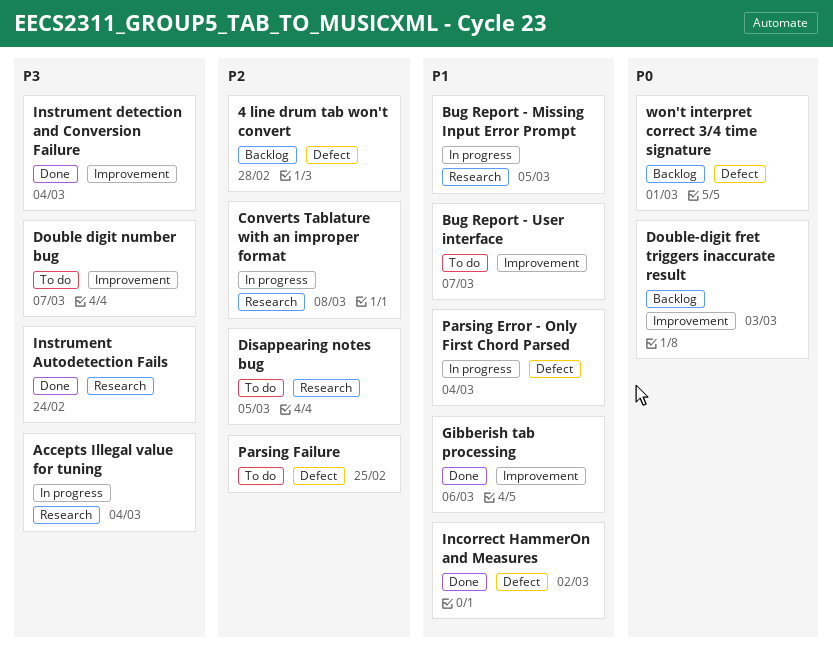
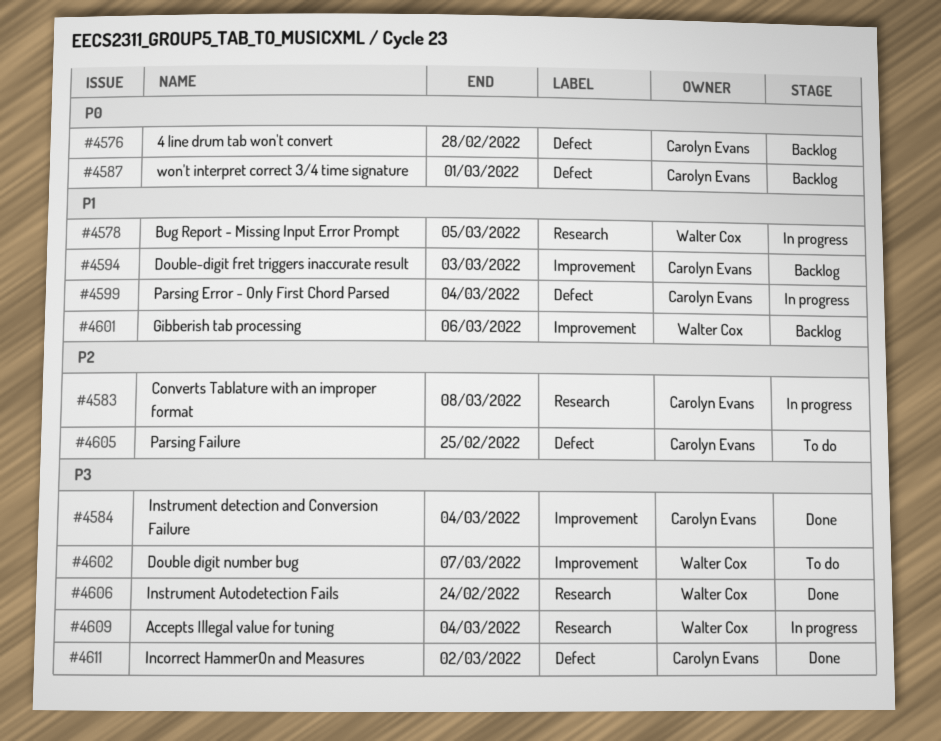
4 line drum tab won't convert, priority: P2 -> P0
Bug Report - User interface: present -> none
Disappearing notes bug: present -> none
Double-digit fret triggers inaccurate result, priority: P0 -> P1
Gibberish tab processing, status: Done -> Backlog
Incorrect HammerOn and Measures, priority: P1 -> P3

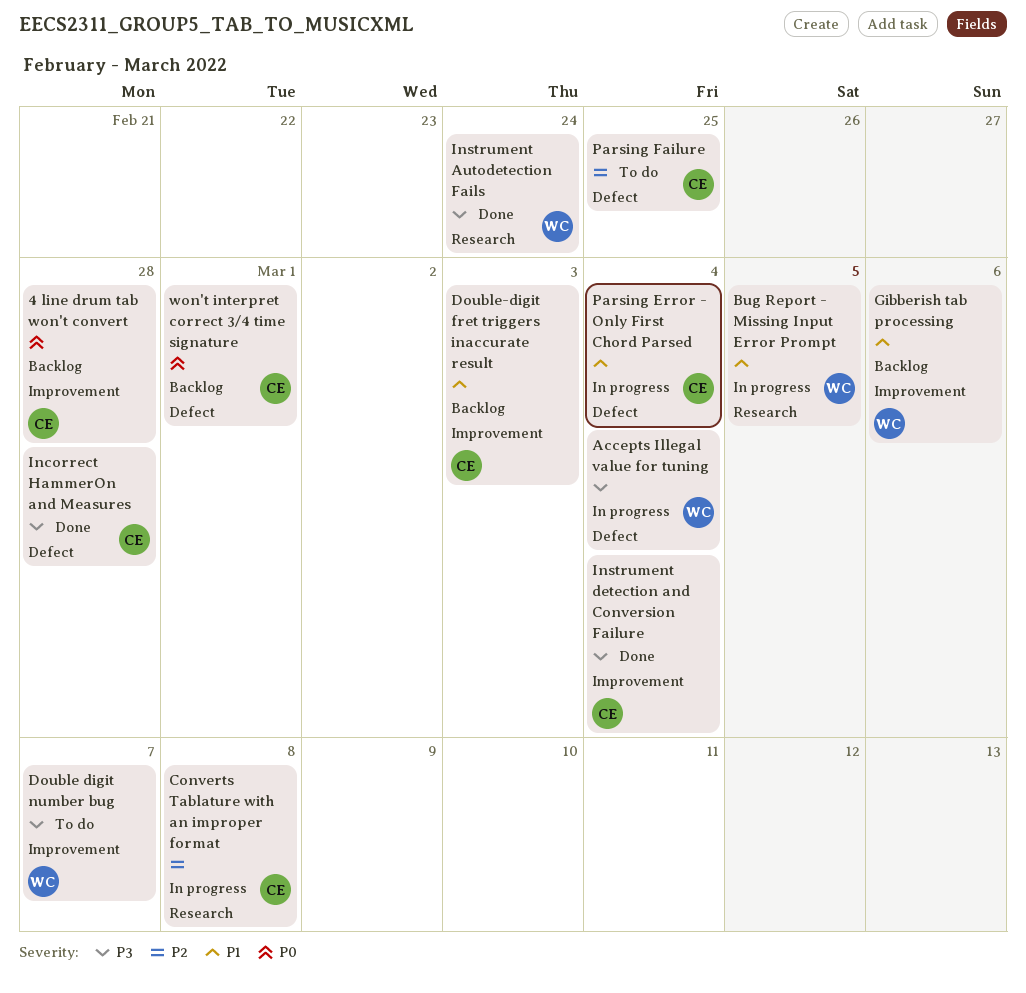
4 line drum tab won't convert, label: Defect -> Improvement
Accepts Illegal value for tuning, label: Research -> Defect
Incorrect HammerOn and Measures, due: Mar 2 -> Feb 28

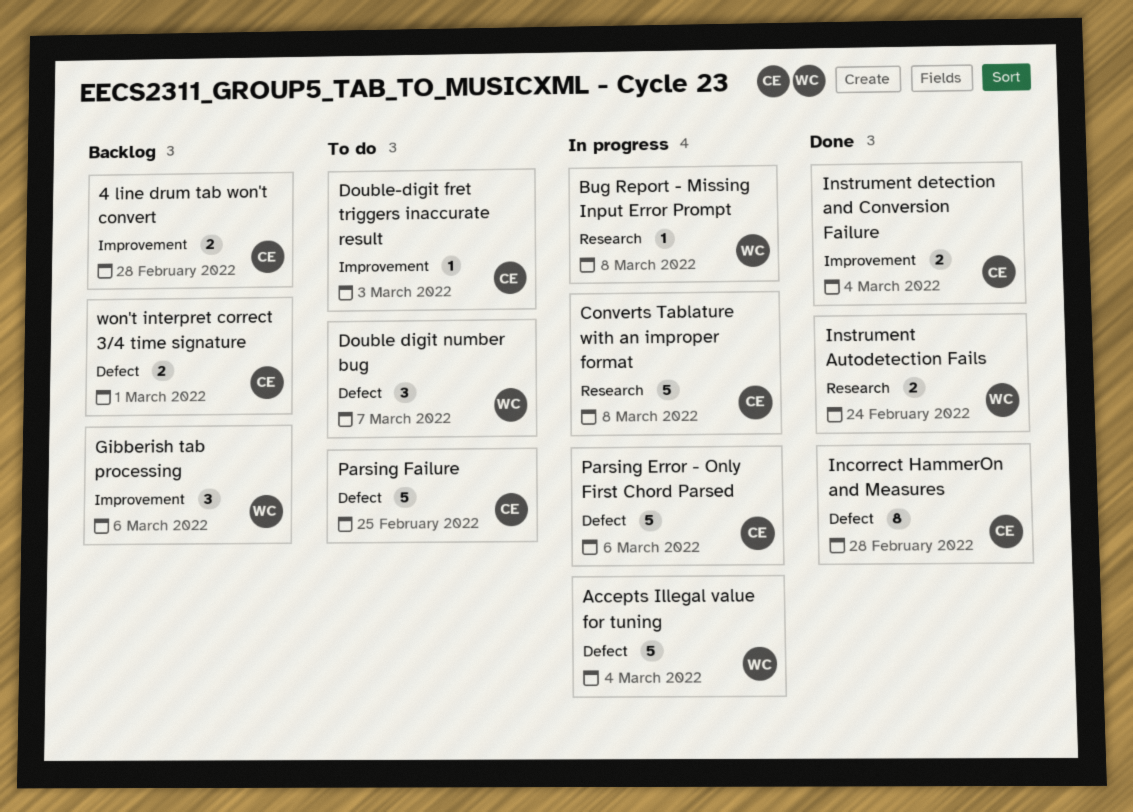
Bug Report - Missing Input Error Prompt, due: Mar 5 -> Mar 8
Double digit number bug, label: Improvement -> Defect
Double-digit fret triggers inaccurate result, status: Backlog -> To do
Parsing Error - Only First Chord Parsed, due: Mar 4 -> Mar 6

